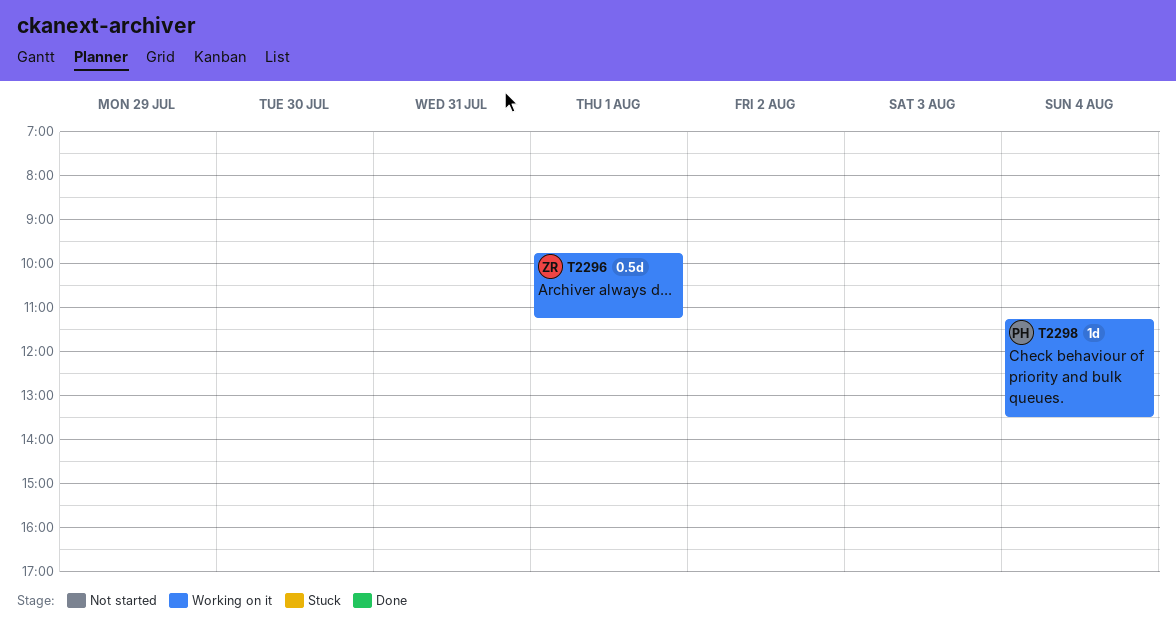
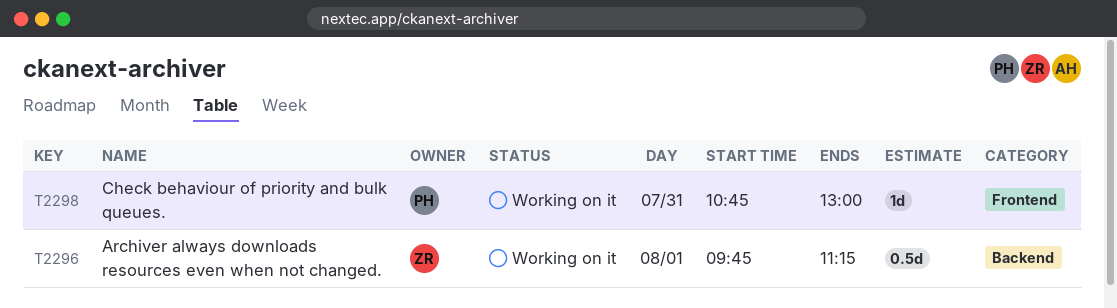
T2298, day: Aug 4 -> Jul 31
T2298, begins: 11:15 -> 10:45
T2298, ends: 13:30 -> 13:00

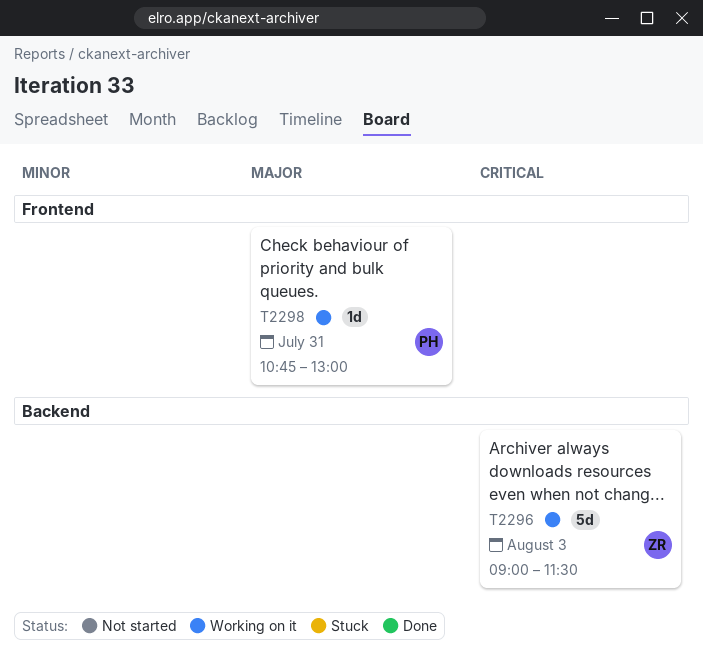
T2296, estimate: 0.5d -> 5d
T2296, day: Aug 1 -> Aug 3
T2296, begins: 09:45 -> 09:00
T2296, ends: 11:15 -> 11:30

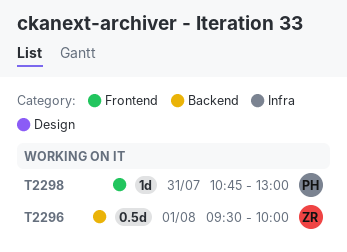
T2296, estimate: 5d -> 0.5d
T2296, day: Aug 3 -> Aug 1
T2296, begins: 09:00 -> 09:30
T2296, ends: 11:30 -> 10:00

